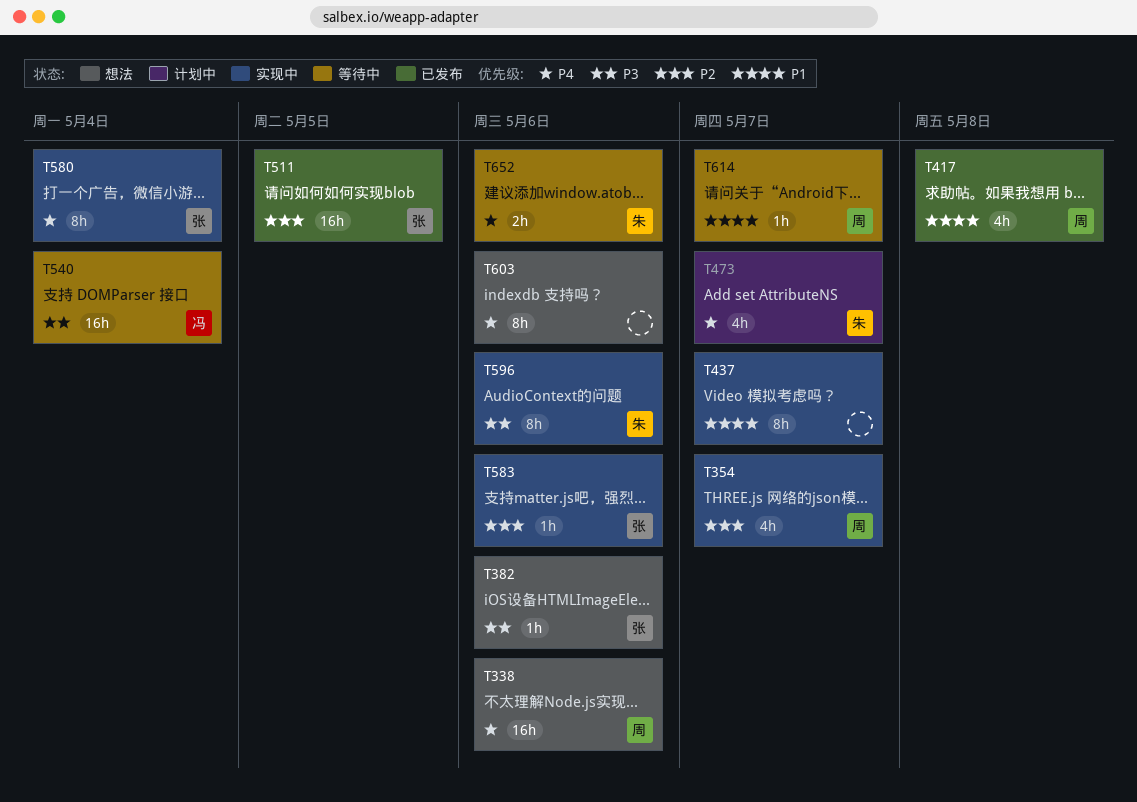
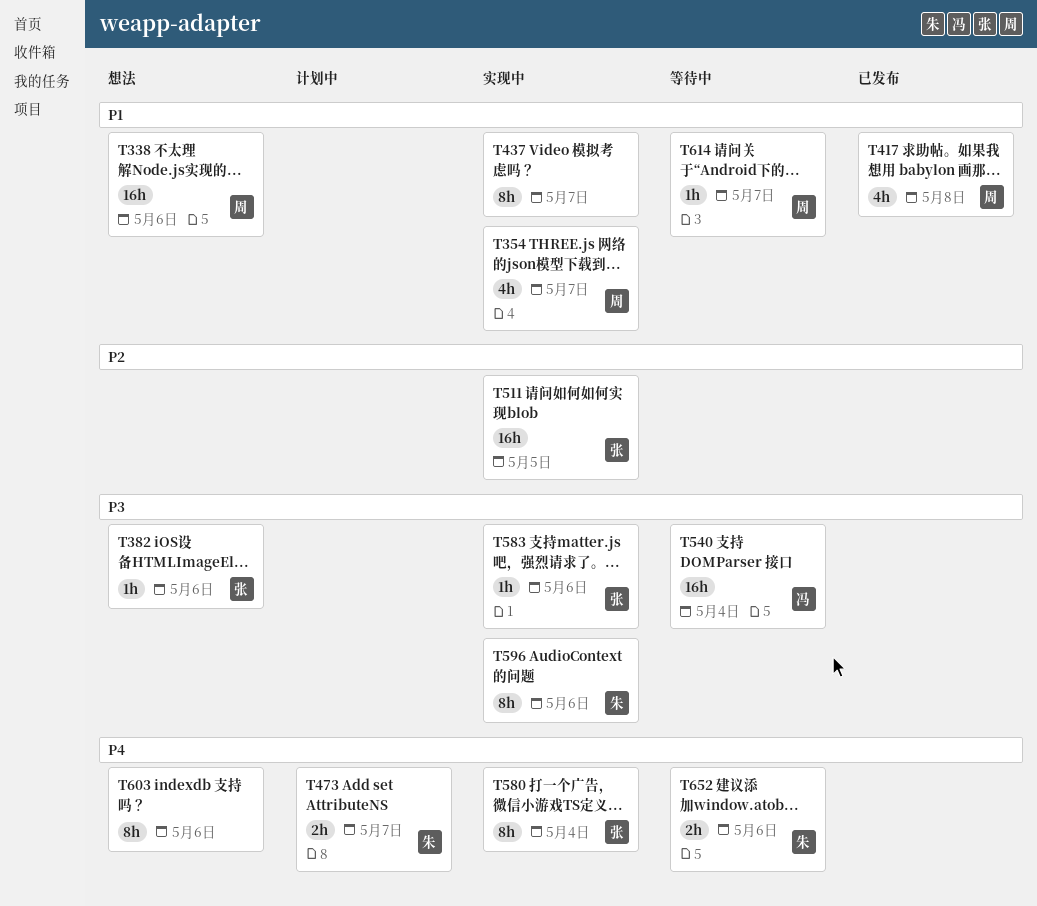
T338, priority: P4 -> P1
T354, priority: P2 -> P1
T473, estimate: 4h -> 2h
T511, status: 已发布 -> 实现中
T583, priority: P2 -> P3

